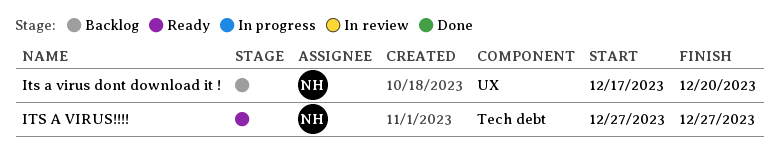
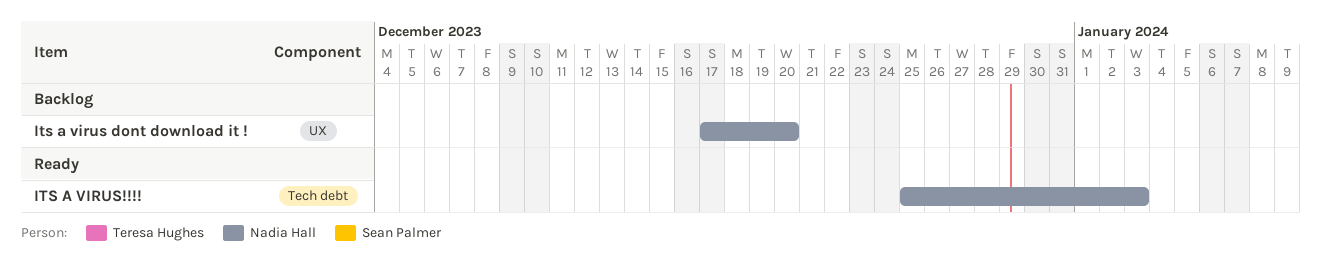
ITS A VIRUS!!!!, start: Dec 27 -> Dec 25
ITS A VIRUS!!!!, due: Dec 27 -> Jan 3

